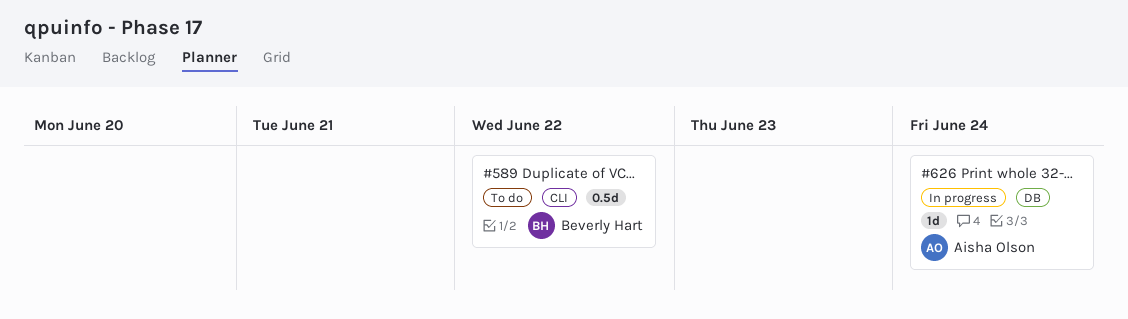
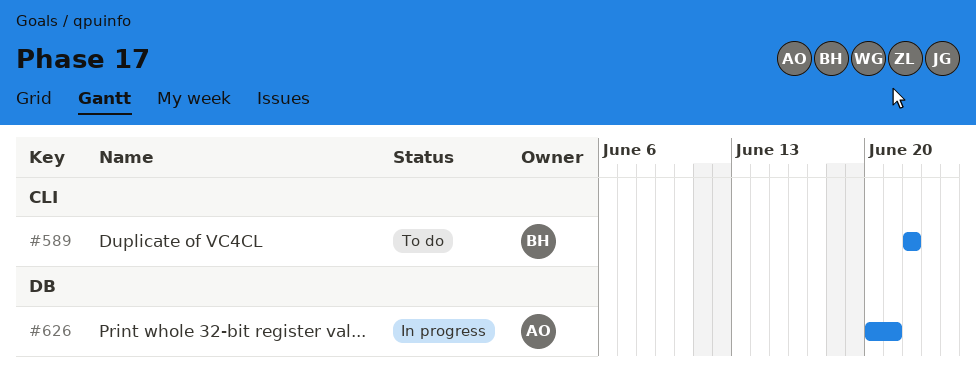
#626, due: Jun 24 -> Jun 21

